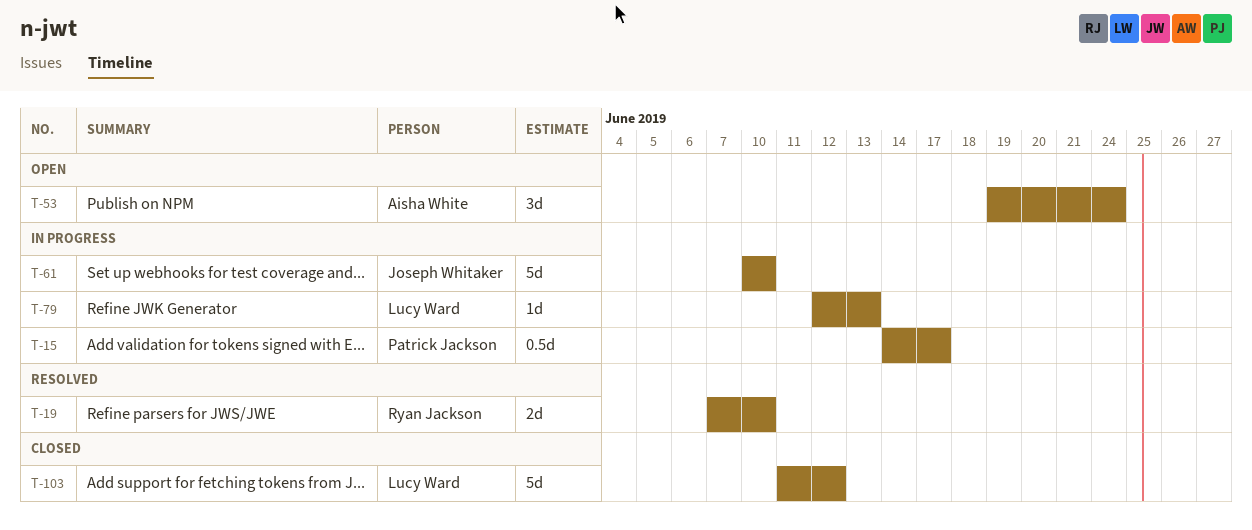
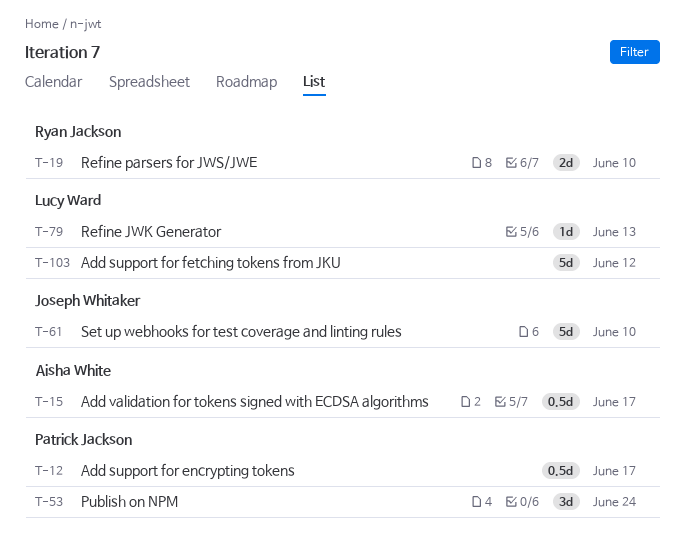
T-12: none -> present
T-15, owner: Patrick Jackson -> Aisha White
T-53, owner: Aisha White -> Patrick Jackson

